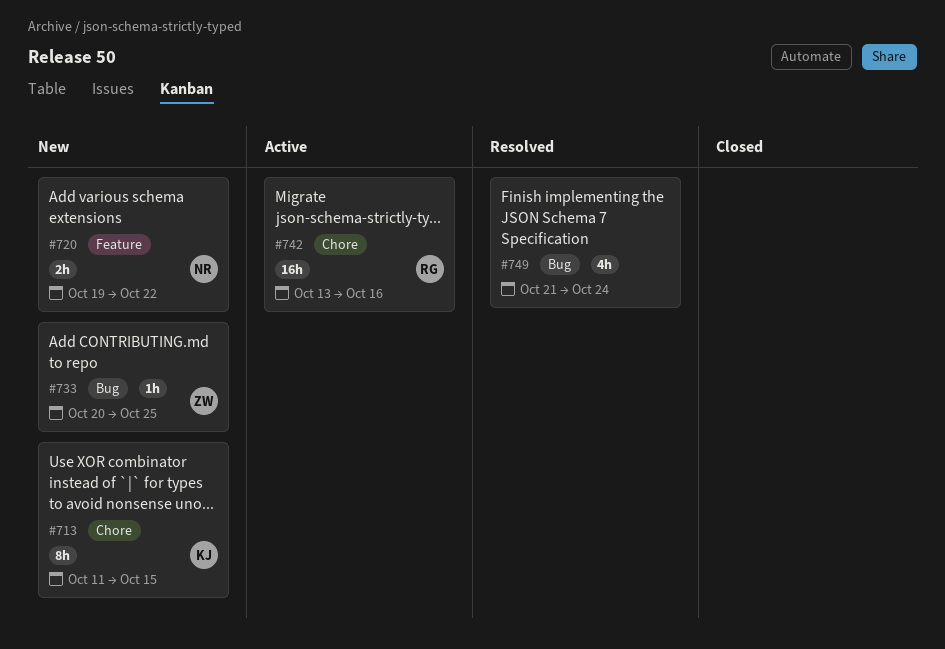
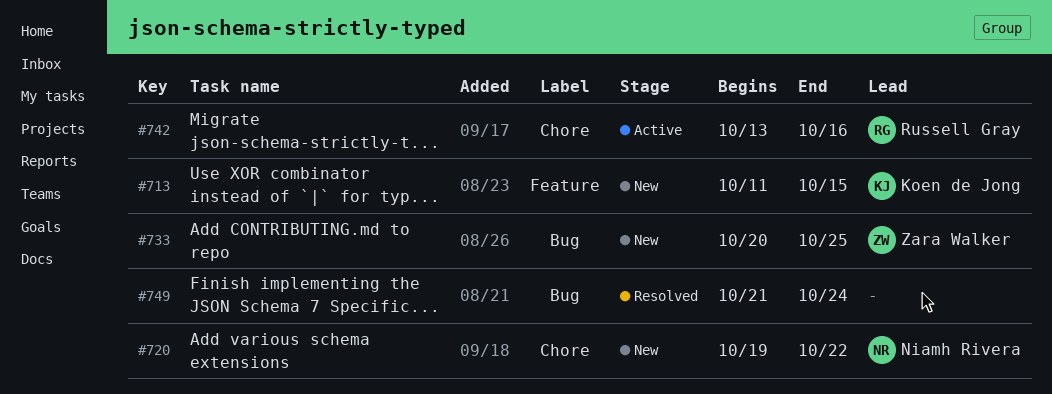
#713, label: Chore -> Feature
#720, label: Feature -> Chore

